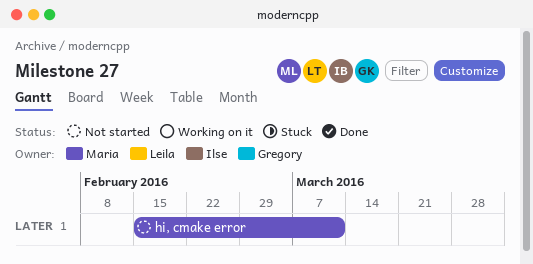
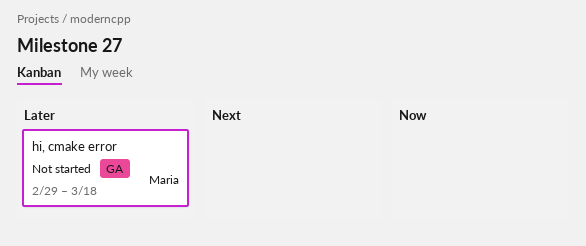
hi, cmake error, start: Feb 15 -> Feb 29
hi, cmake error, due: Mar 11 -> Mar 18

